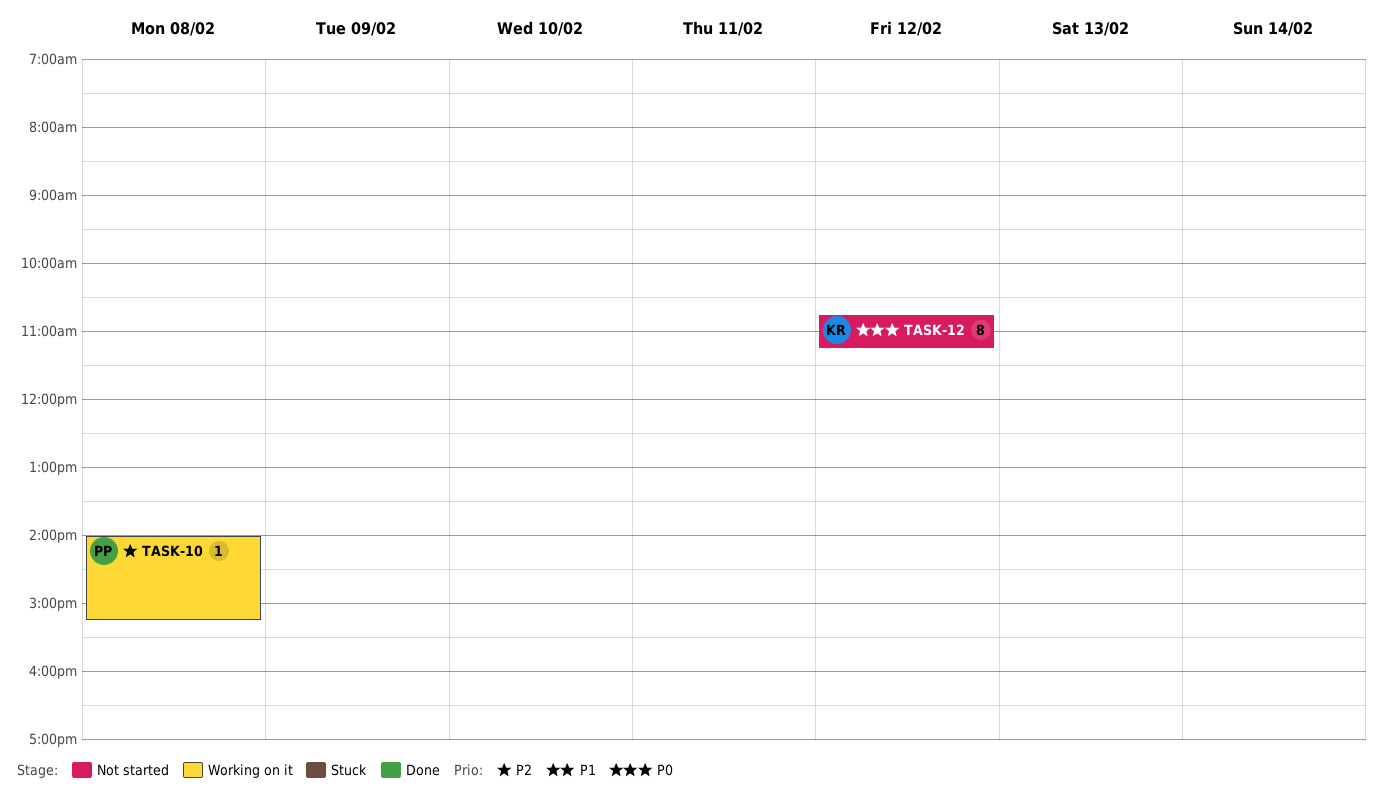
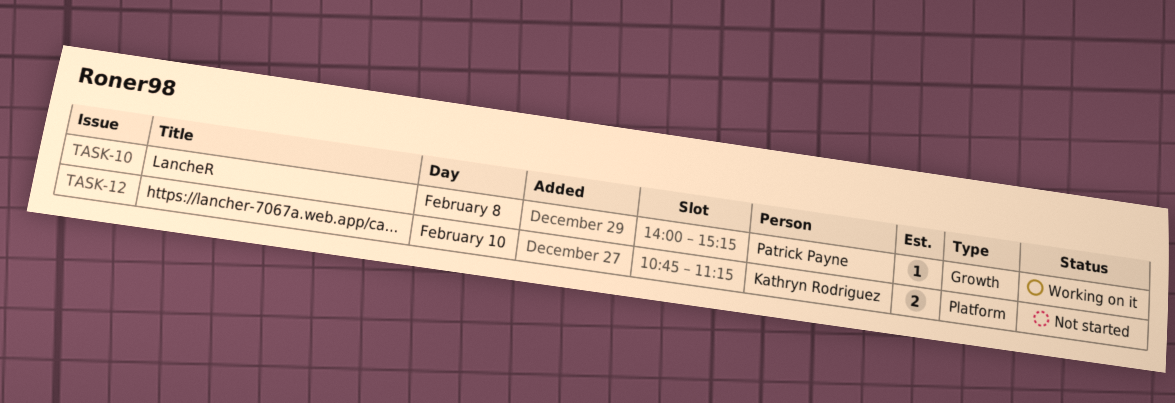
TASK-12, estimate: 8 -> 2
TASK-12, day: Feb 12 -> Feb 10

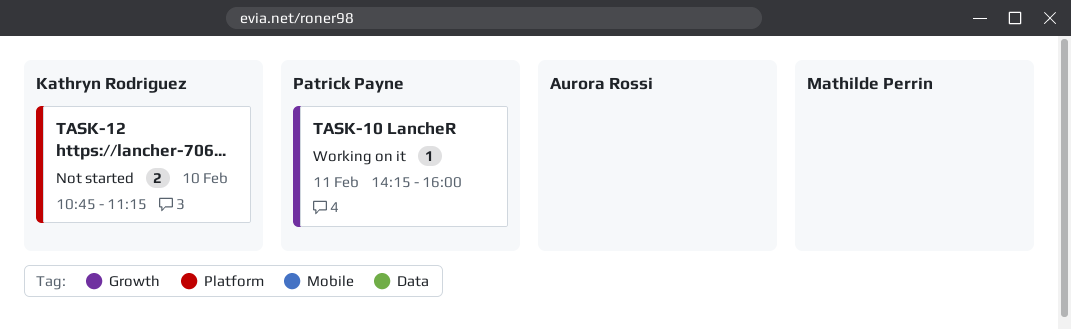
TASK-10, day: Feb 8 -> Feb 11
TASK-10, begins: 14:00 -> 14:15
TASK-10, ends: 15:15 -> 16:00

